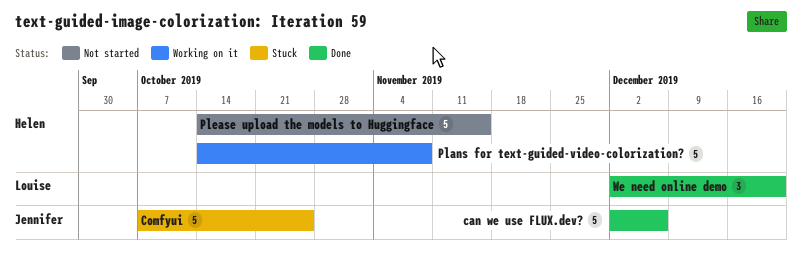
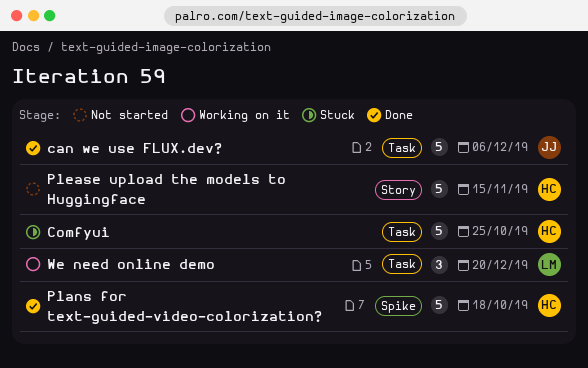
Comfyui, owner: Jennifer -> Helen
Plans for text-guided-video-colorization?, status: Working on it -> Done
Plans for text-guided-video-colorization?, due: Nov 8 -> Oct 18
We need online demo, status: Done -> Working on it

